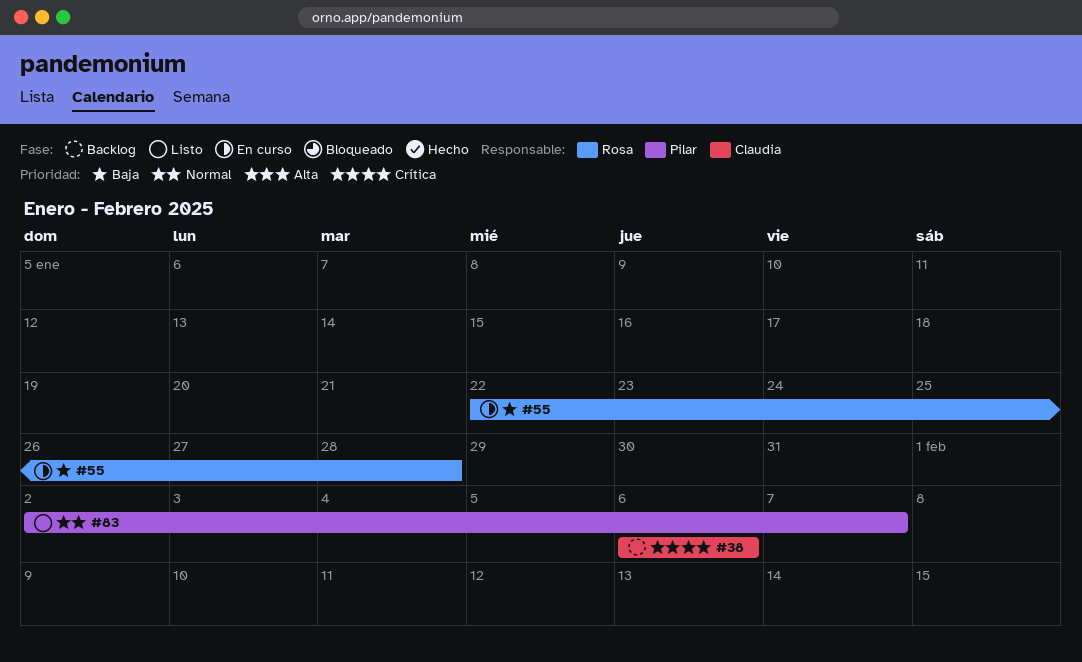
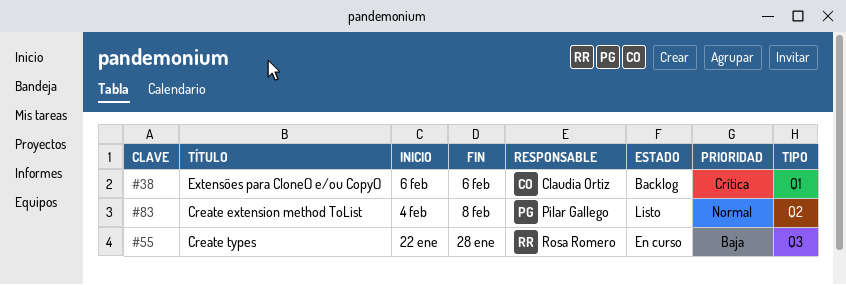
#83, start: Feb 2 -> Feb 4
#83, due: Feb 7 -> Feb 8

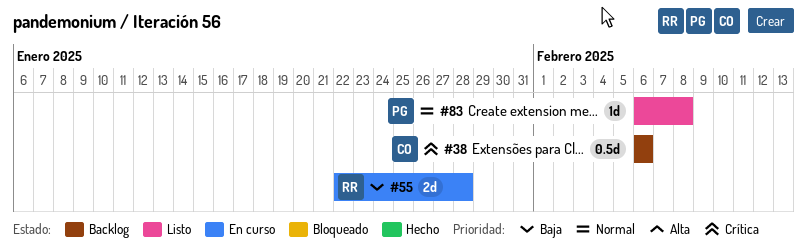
#83, start: Feb 4 -> Feb 6

